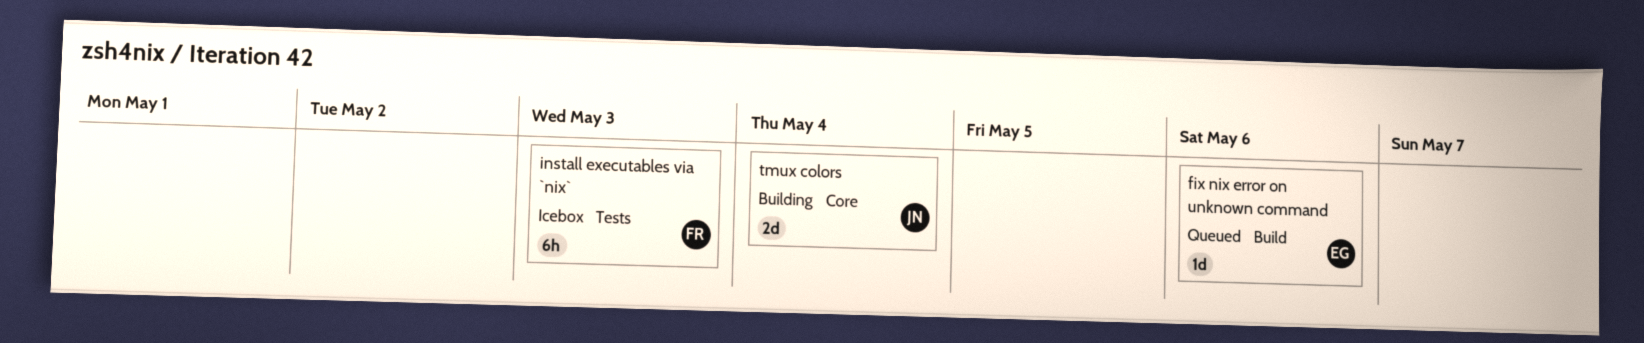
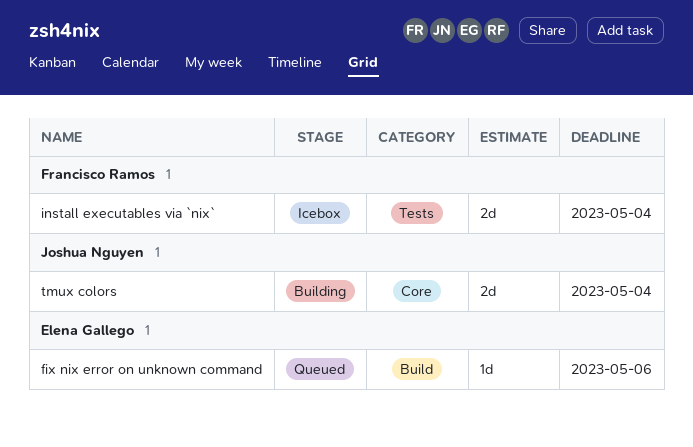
install executables via `nix`, estimate: 6h -> 2d
install executables via `nix`, due: May 3 -> May 4

